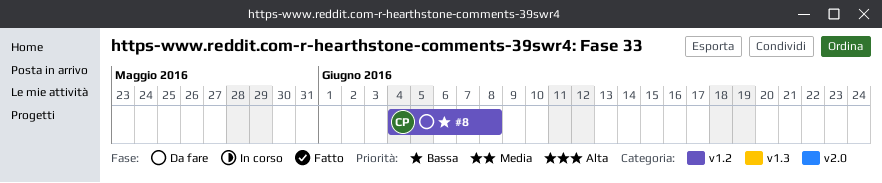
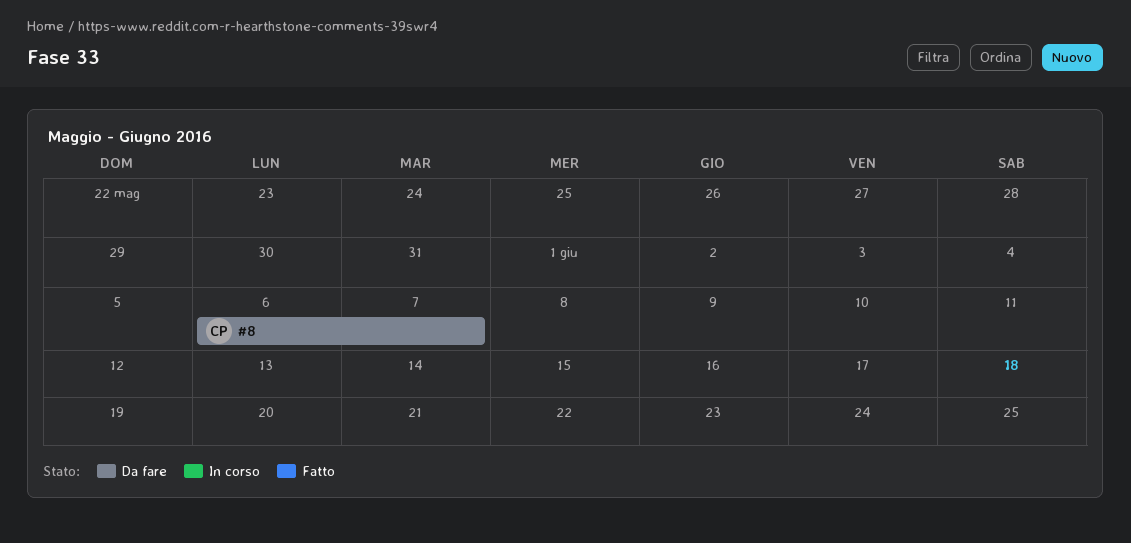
#8, start: Jun 4 -> Jun 6
#8, due: Jun 8 -> Jun 7

